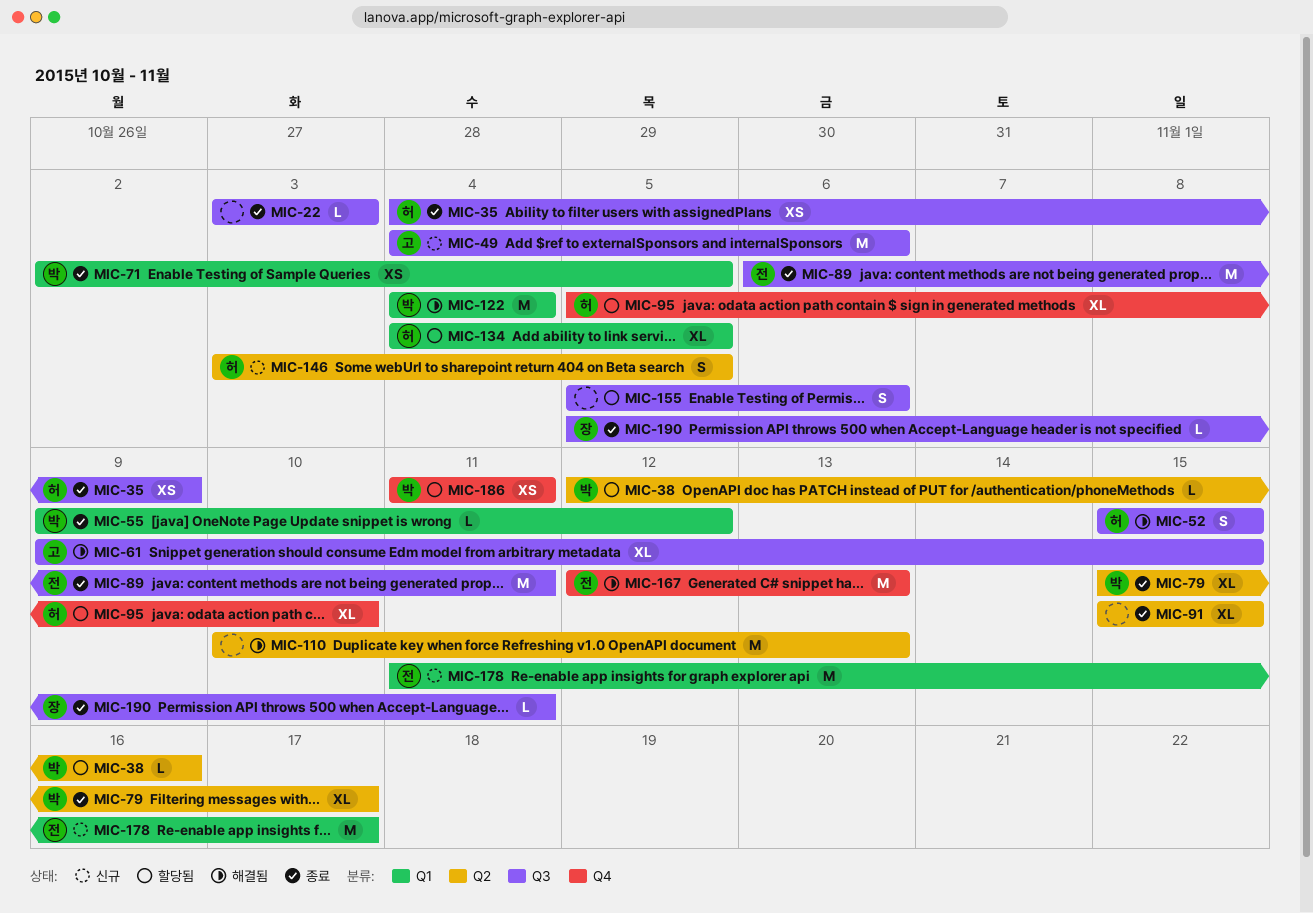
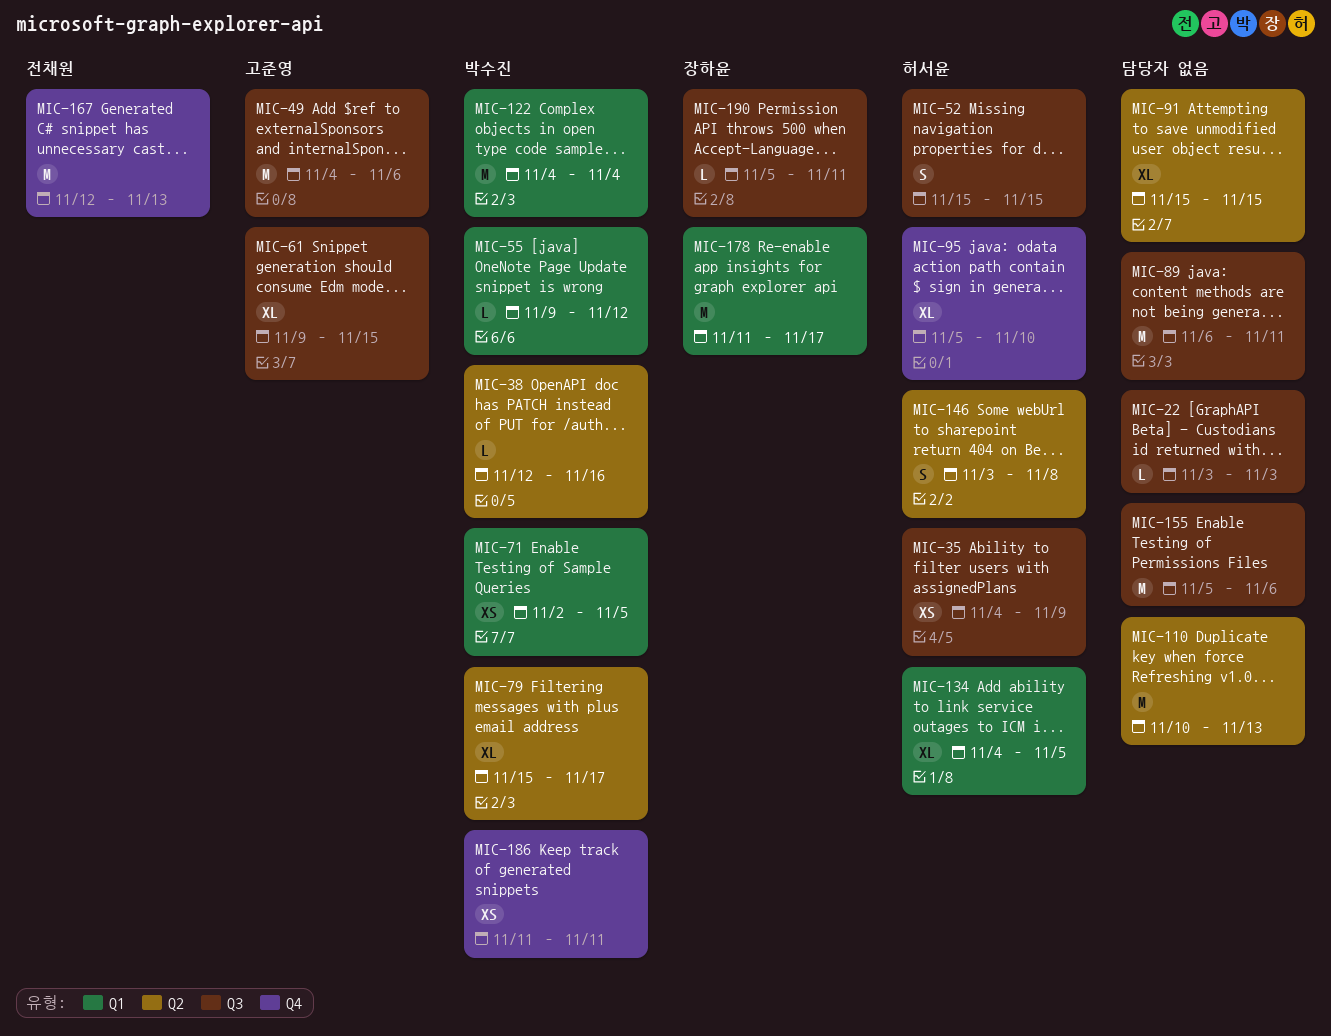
MIC-89, owner: 전채원 -> none
MIC-146, due: Nov 5 -> Nov 8
MIC-155, estimate: S -> M
MIC-178, owner: 전채원 -> 장하윤

